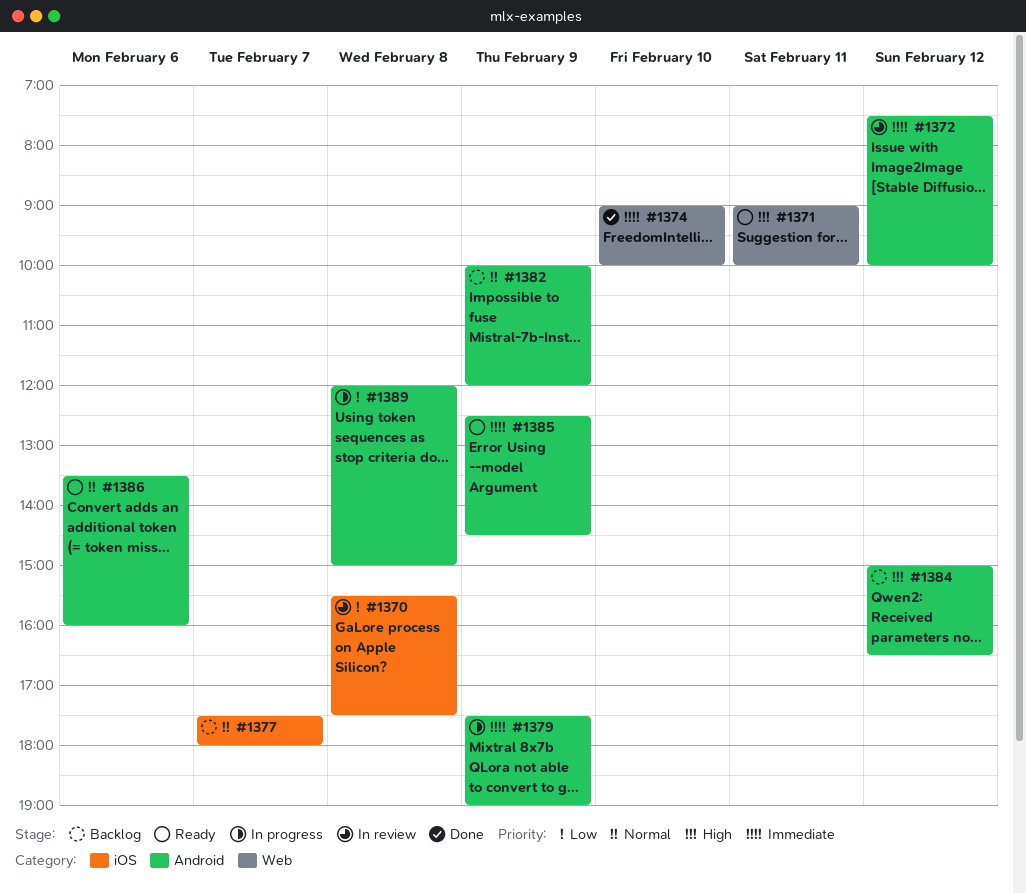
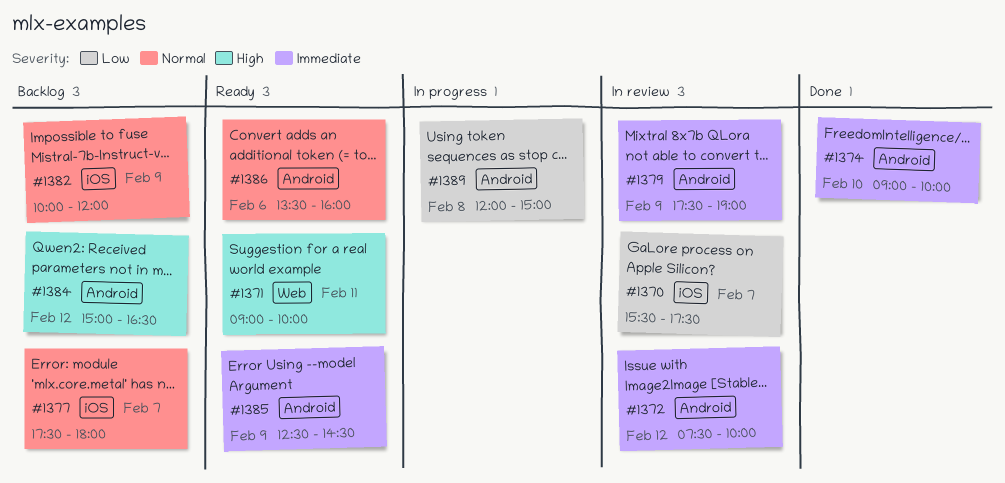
#1370, day: Feb 8 -> Feb 7
#1374, label: Web -> Android
#1379, status: In progress -> In review
#1382, label: Android -> iOS

